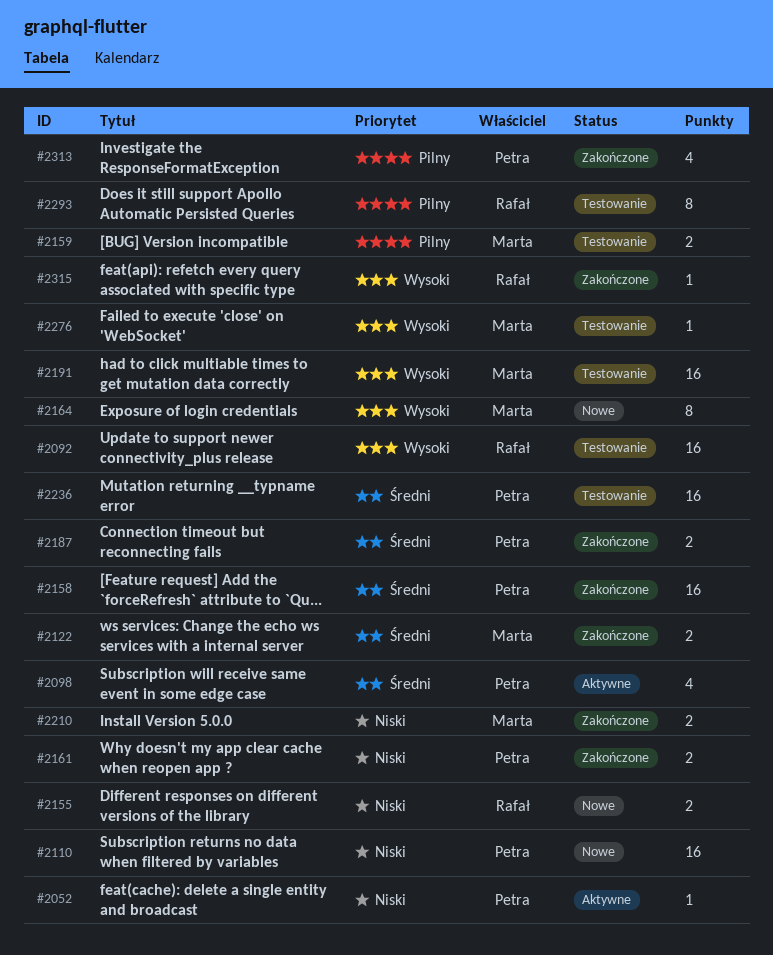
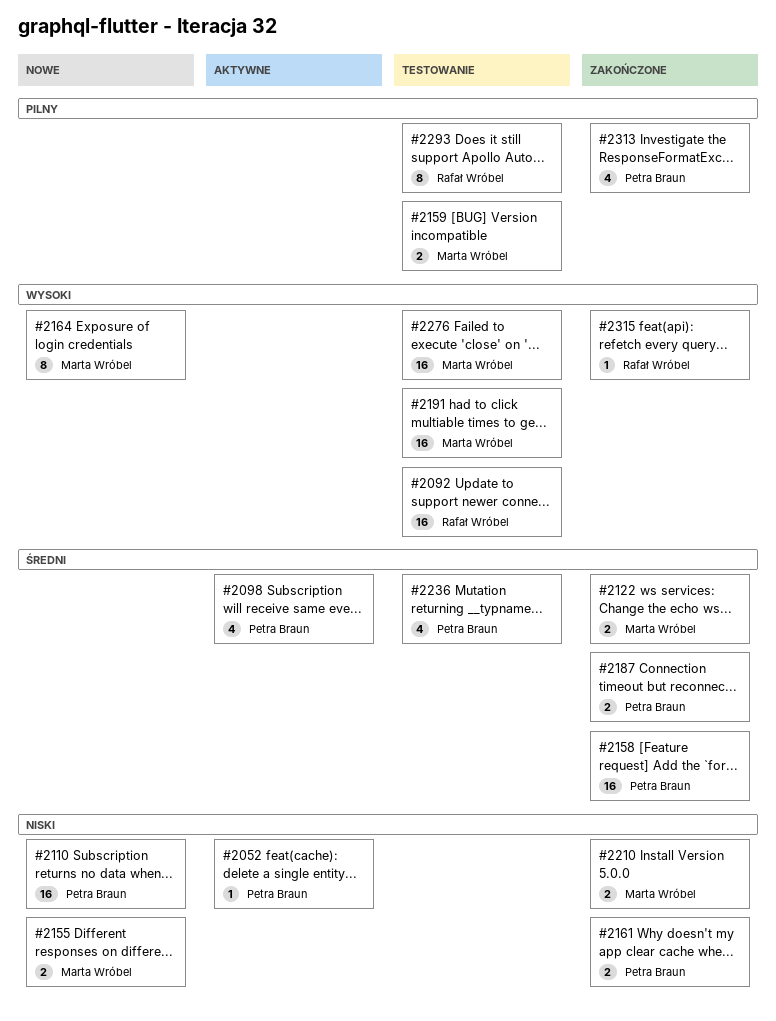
#2155, owner: Rafał Wróbel -> Marta Wróbel
#2236, estimate: 16 -> 4
#2276, estimate: 1 -> 16

